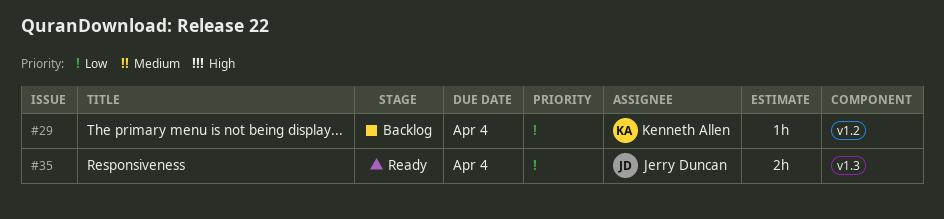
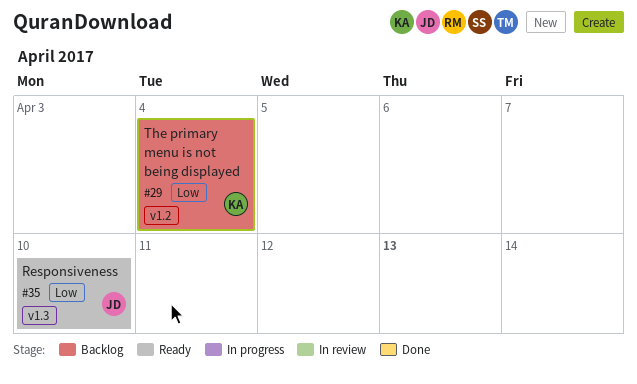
#35, due: Apr 4 -> Apr 10

